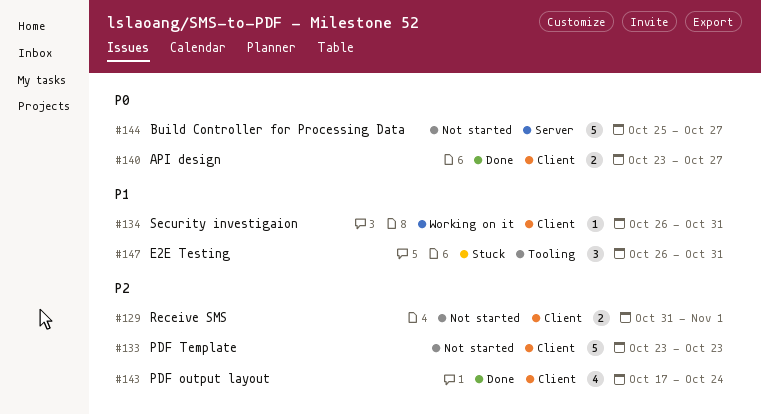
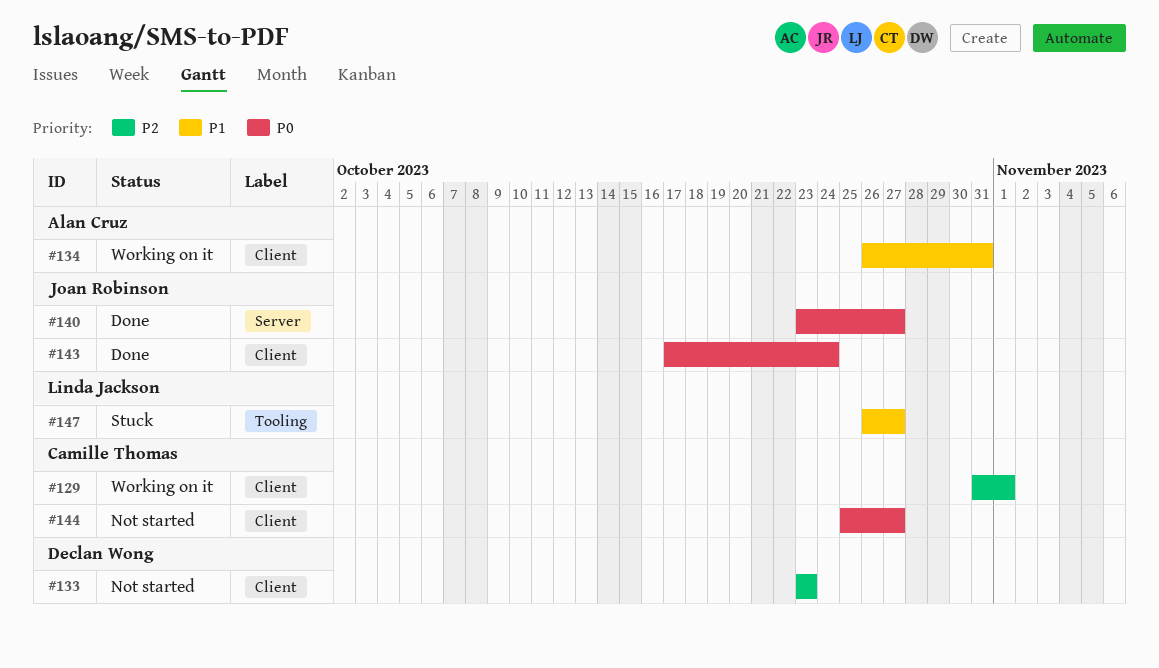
#129, status: Not started -> Working on it
#140, label: Client -> Server
#143, priority: P2 -> P0
#144, label: Server -> Client
#147, due: Oct 31 -> Oct 27

